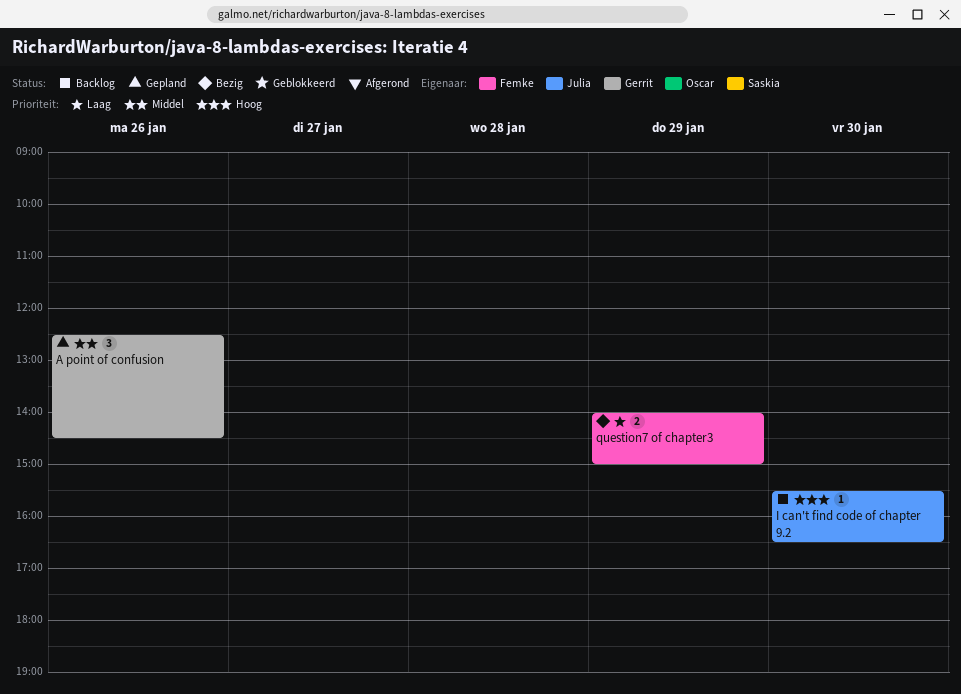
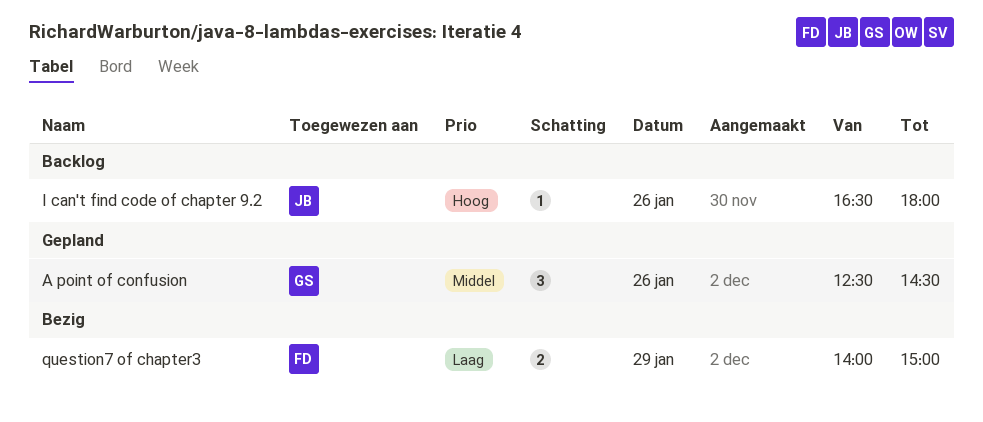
I can't find code of chapter 9.2, day: Jan 30 -> Jan 26
I can't find code of chapter 9.2, begins: 15:30 -> 16:30
I can't find code of chapter 9.2, ends: 16:30 -> 18:00

